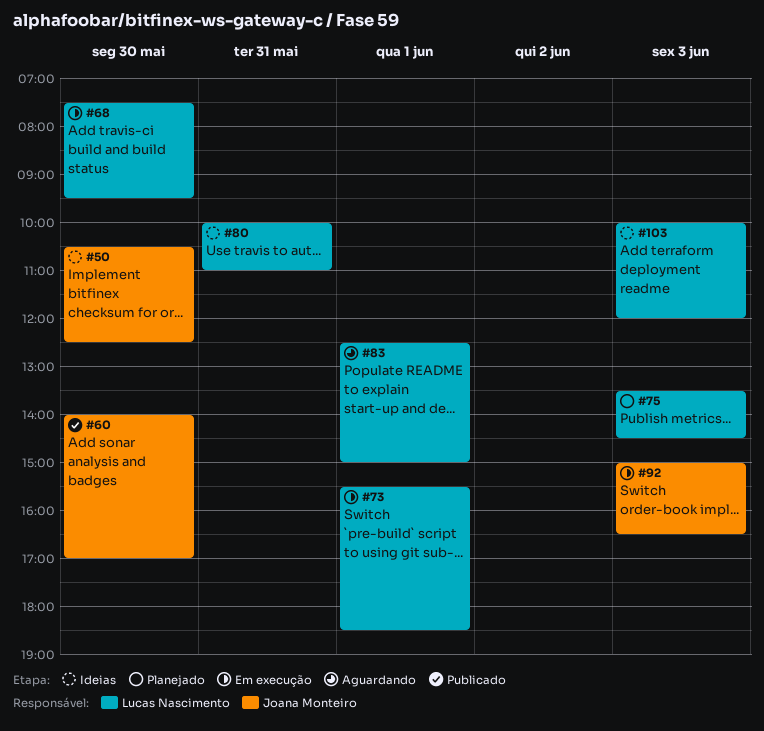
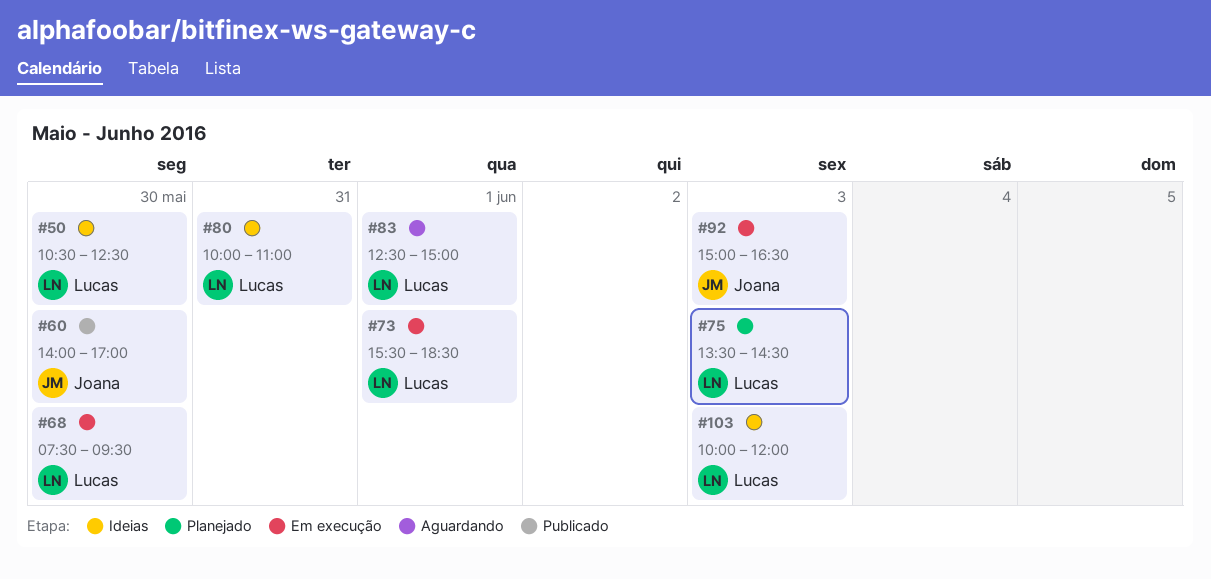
#50, owner: Joana Monteiro -> Lucas Nascimento

